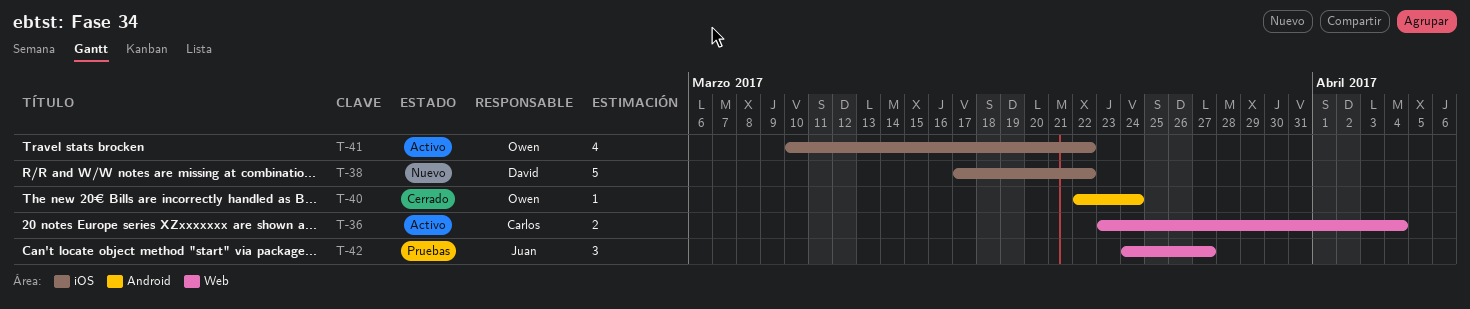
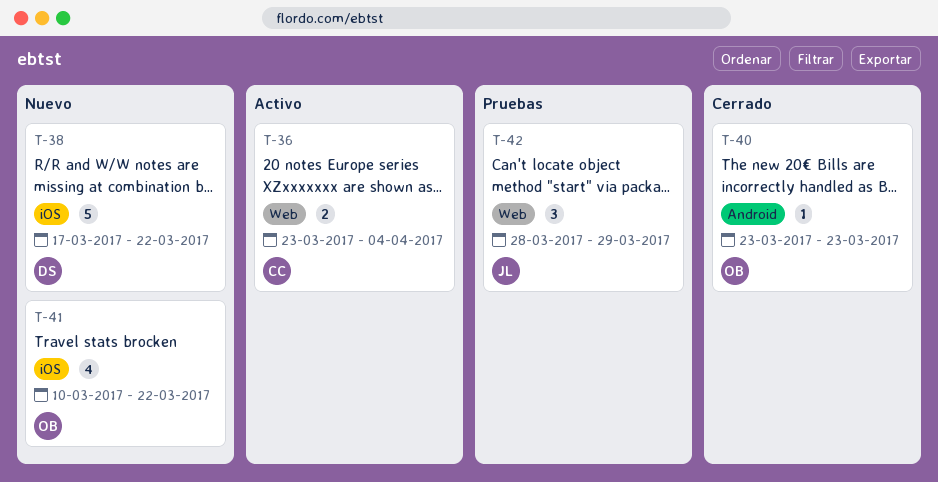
T-40, start: Mar 22 -> Mar 23
T-40, due: Mar 24 -> Mar 23
T-41, status: Activo -> Nuevo
T-42, start: Mar 24 -> Mar 28
T-42, due: Mar 27 -> Mar 29

